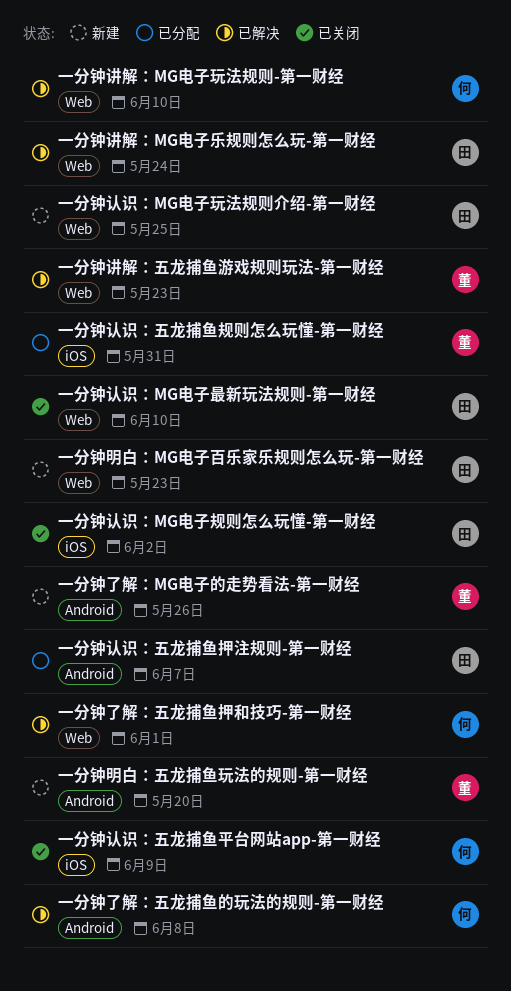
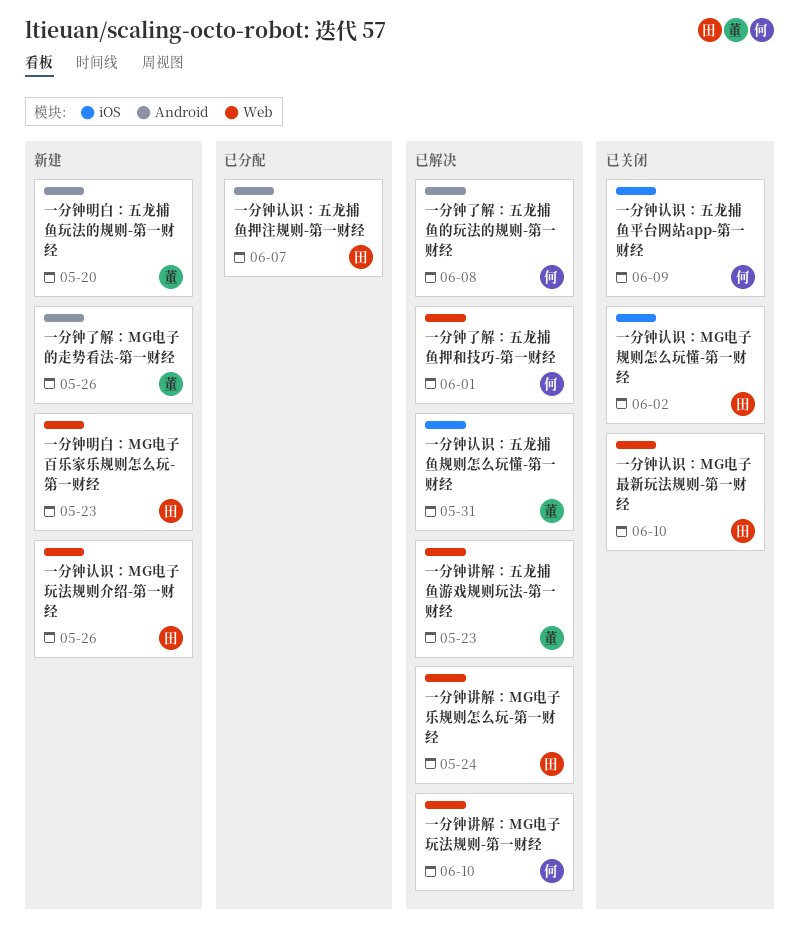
一分钟认识：MG电子玩法规则介绍-第一财经, due: May 25 -> May 26
一分钟认识：五龙捕鱼规则怎么玩懂-第一财经, status: 已分配 -> 已解决

